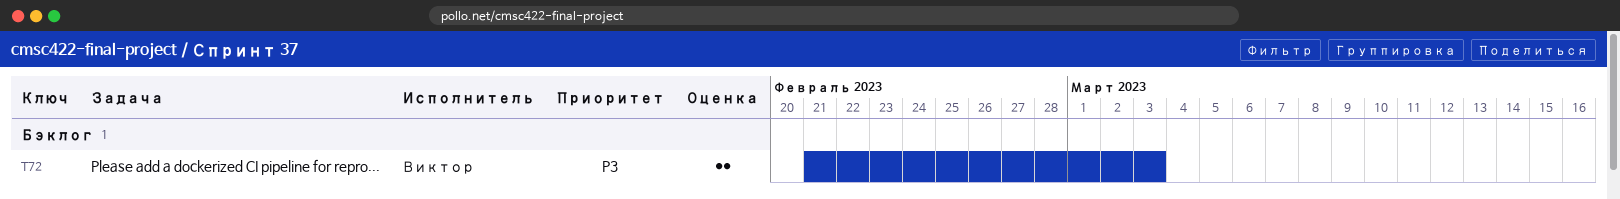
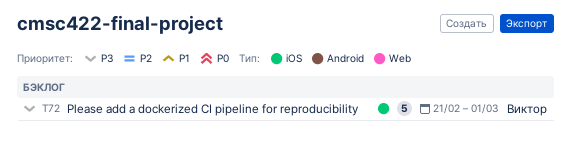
T72, estimate: 2 -> 5
T72, due: Mar 3 -> Mar 1

